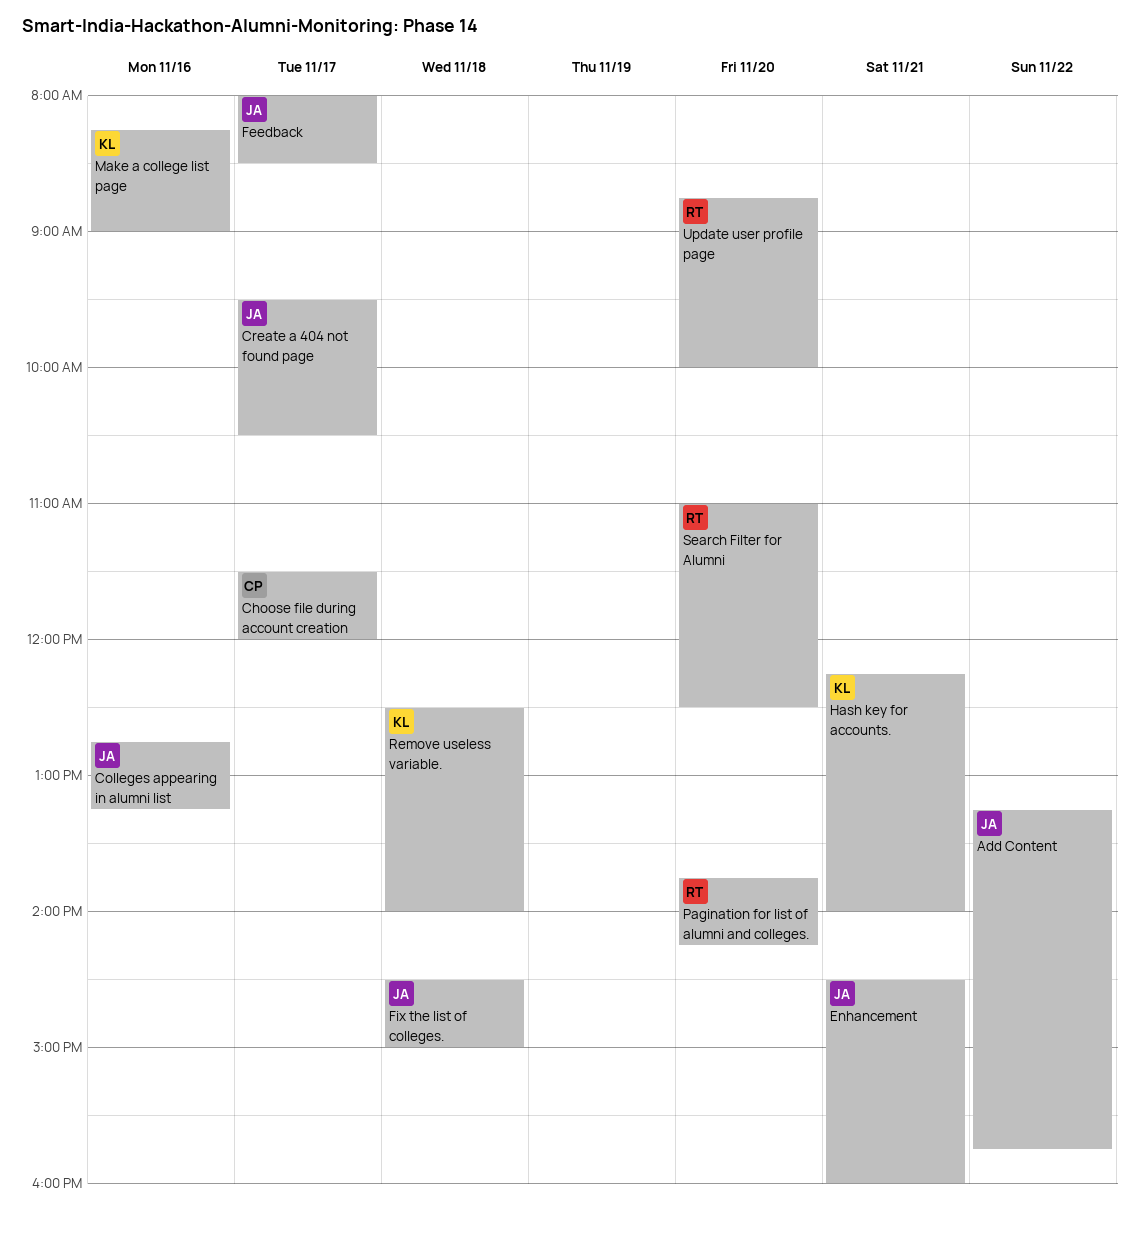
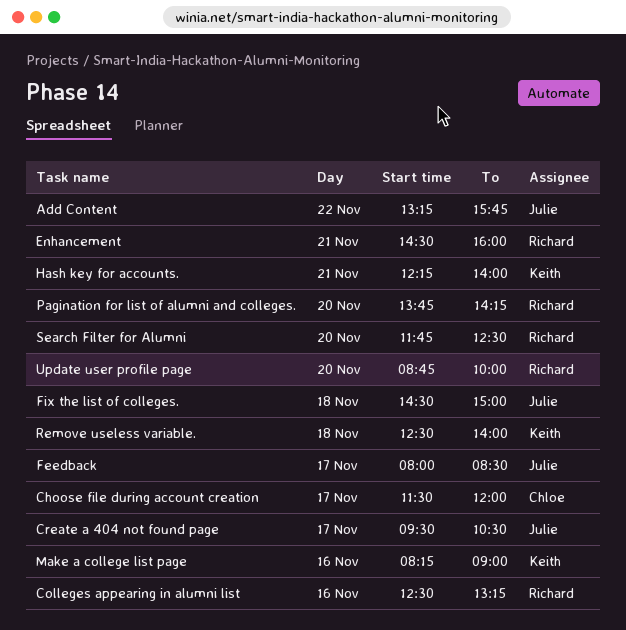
Colleges appearing in alumni list, owner: Julie -> Richard
Colleges appearing in alumni list, begins: 12:45 -> 12:30
Enhancement, owner: Julie -> Richard
Search Filter for Alumni, begins: 11:00 -> 11:45

